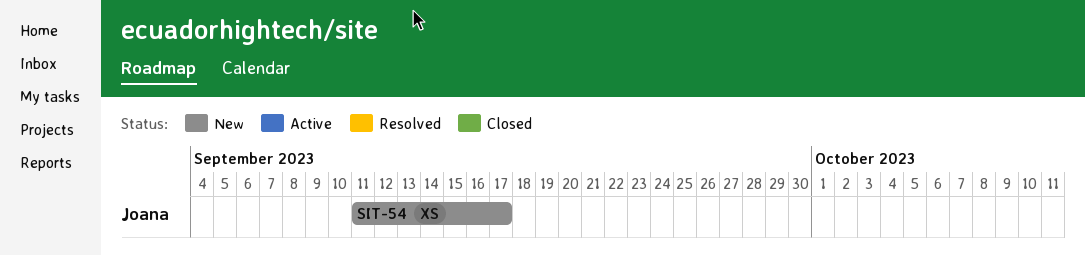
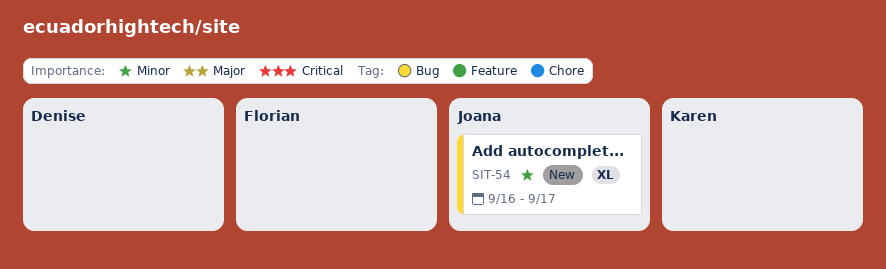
SIT-54, estimate: XS -> XL
SIT-54, start: Sep 11 -> Sep 16

